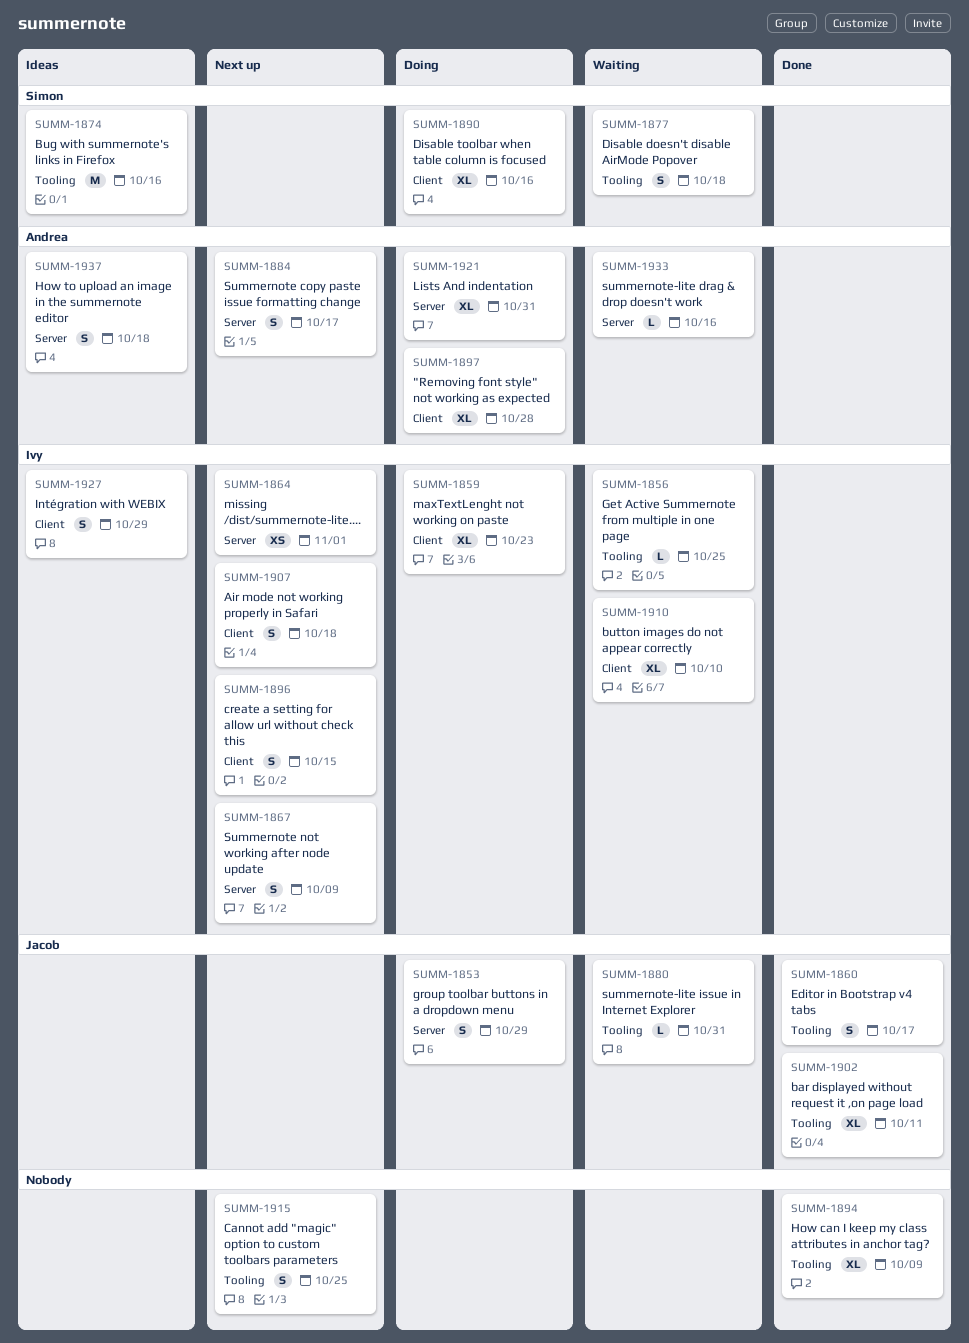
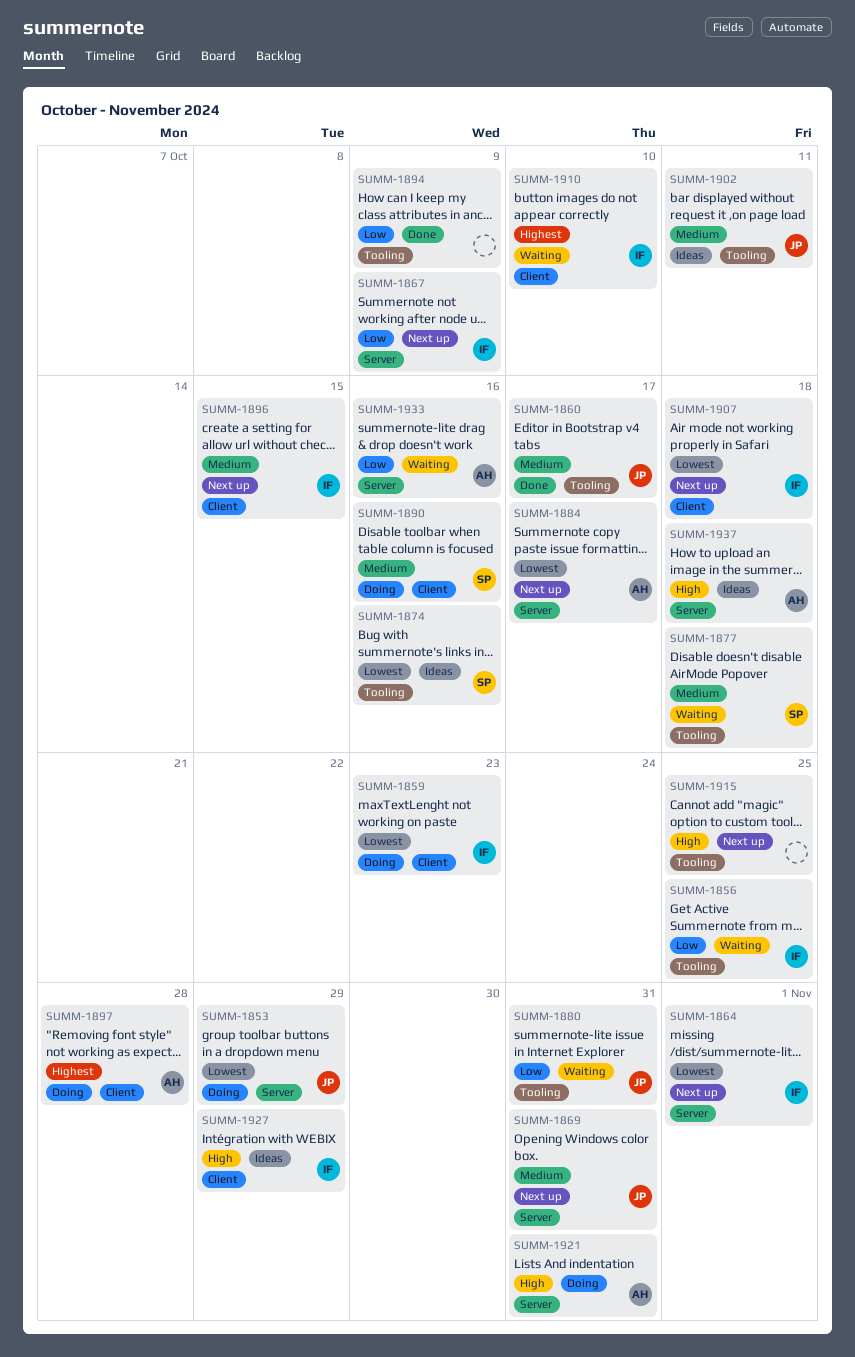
SUMM-1869: none -> present
SUMM-1902, status: Done -> Ideas

